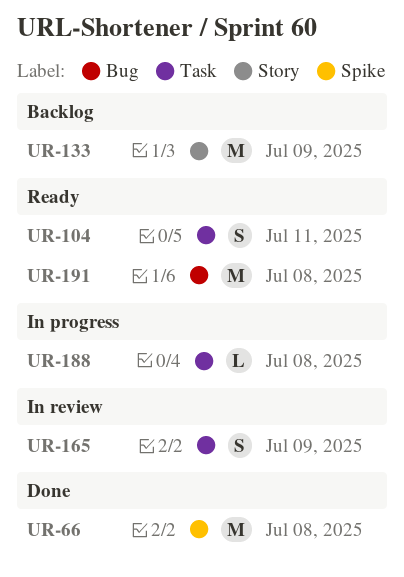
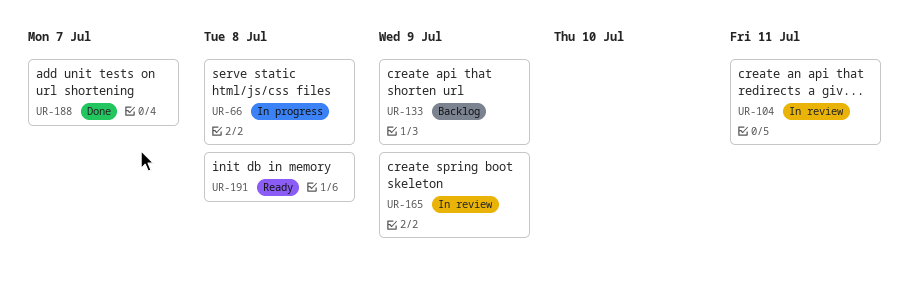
UR-66, status: Done -> In progress
UR-104, status: Ready -> In review
UR-188, status: In progress -> Done
UR-188, due: Jul 8 -> Jul 7

